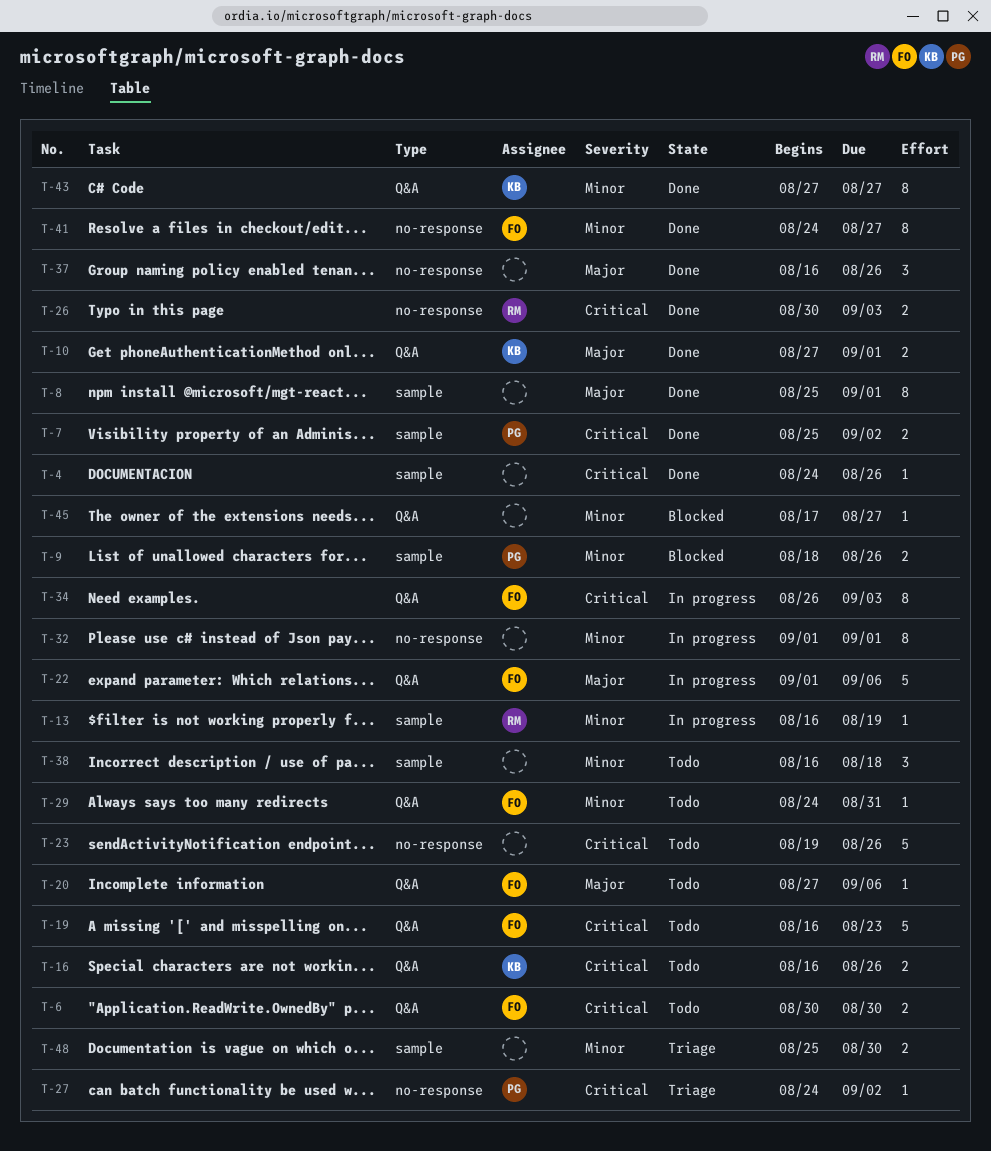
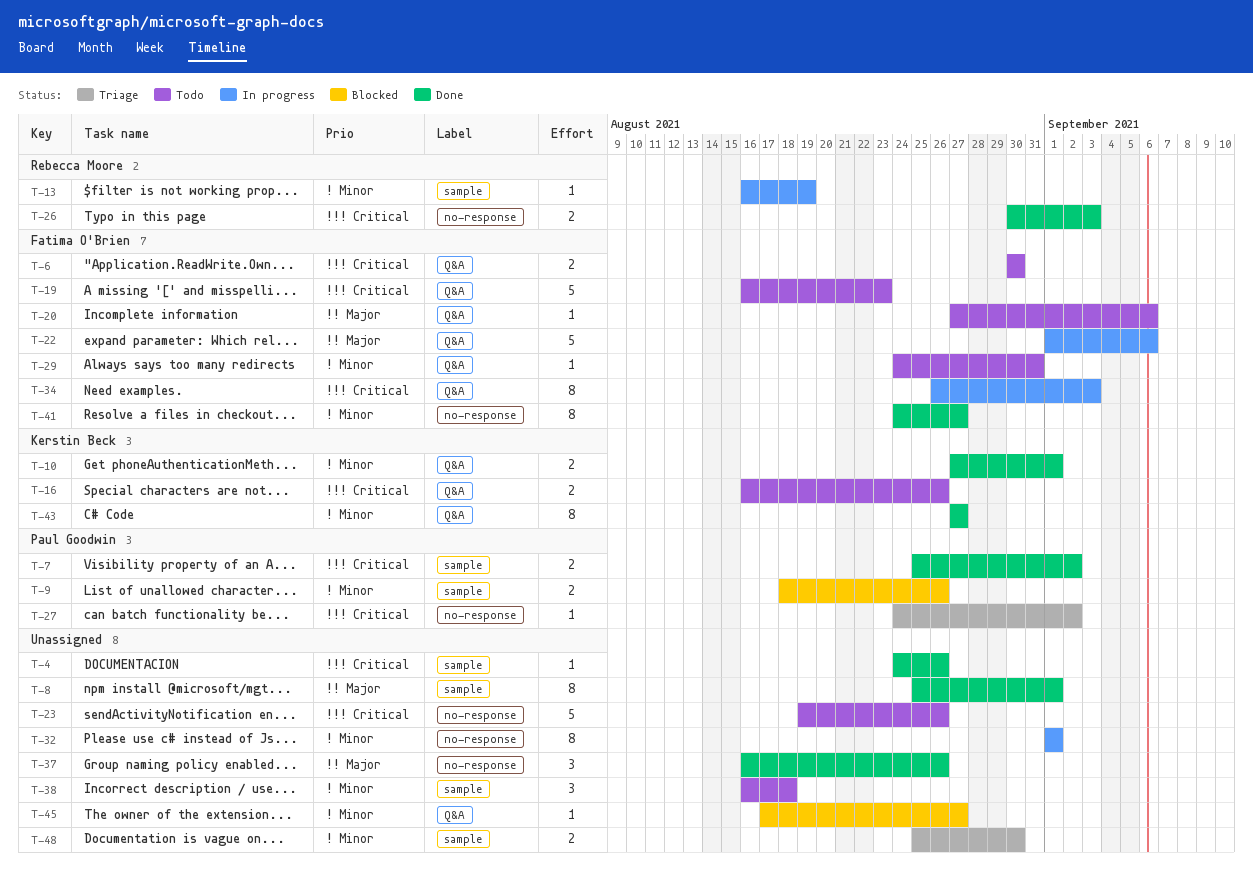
T-10, priority: Major -> Minor

